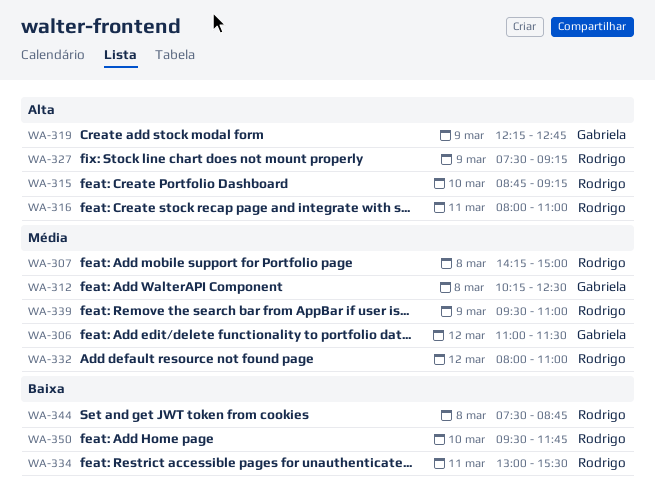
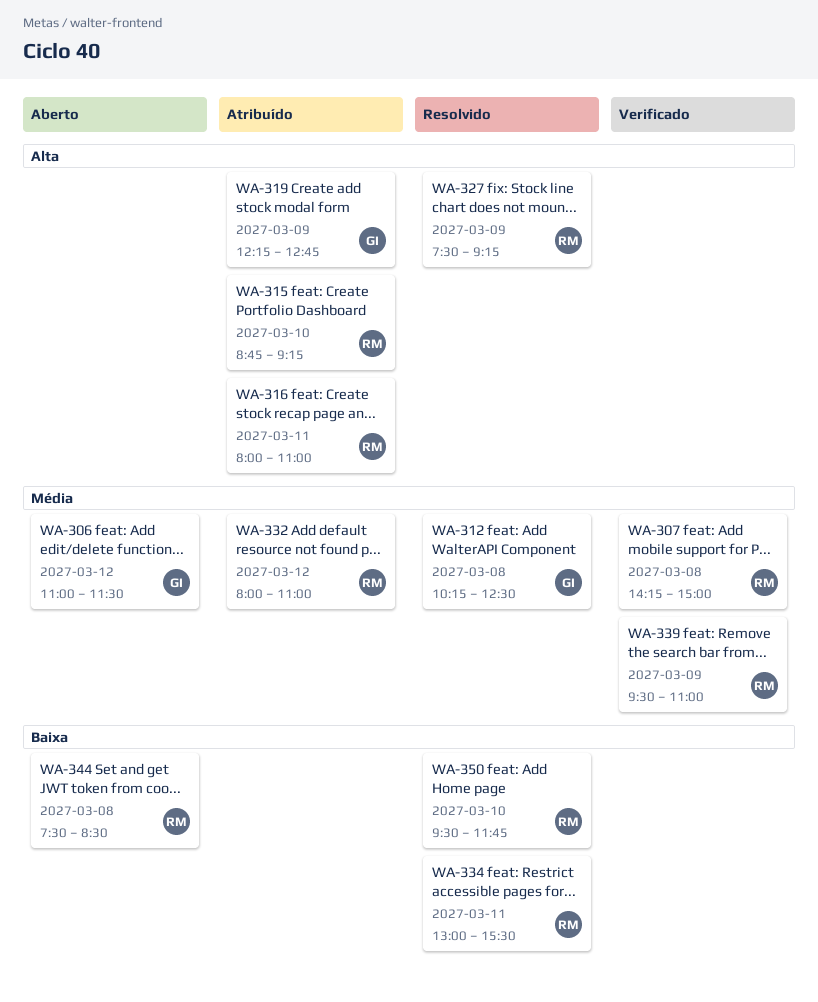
WA-344, ends: 08:45 -> 08:30

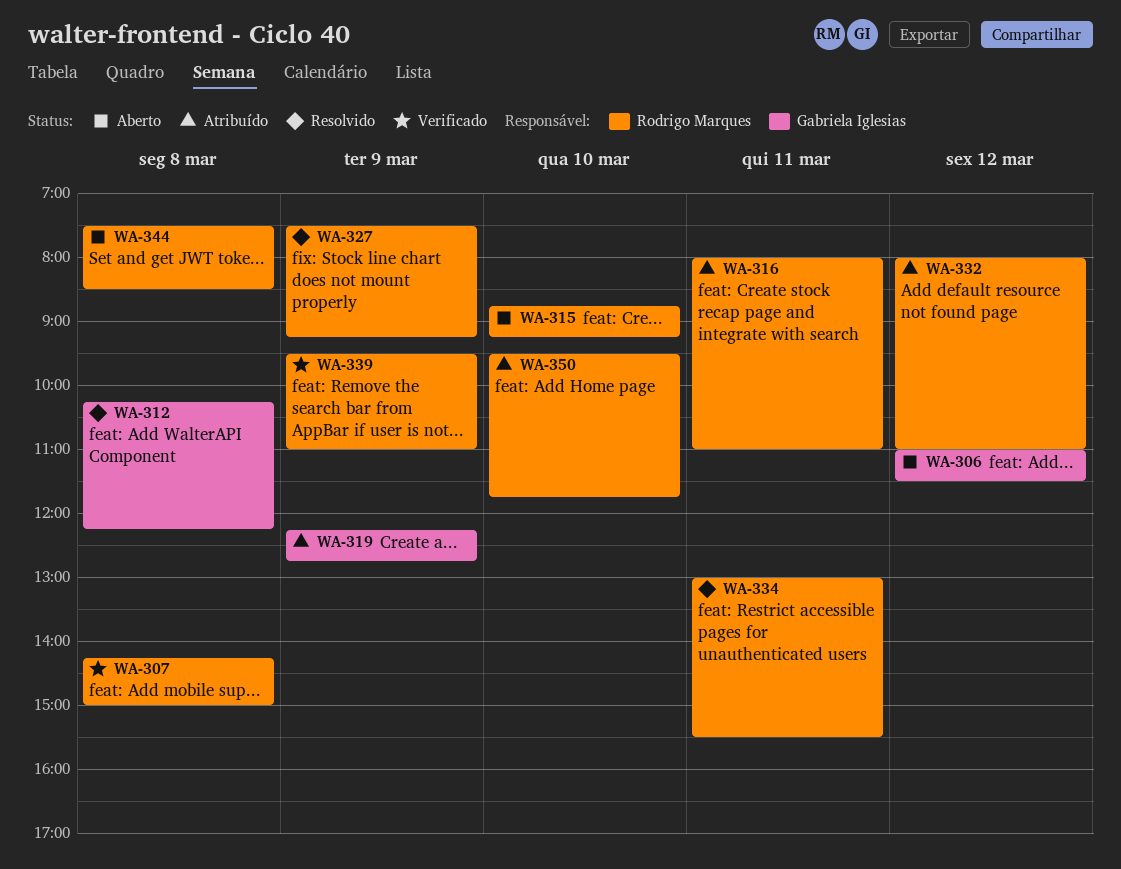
WA-312, ends: 12:30 -> 12:15
WA-315, status: Atribuído -> Aberto
WA-350, status: Resolvido -> Atribuído

